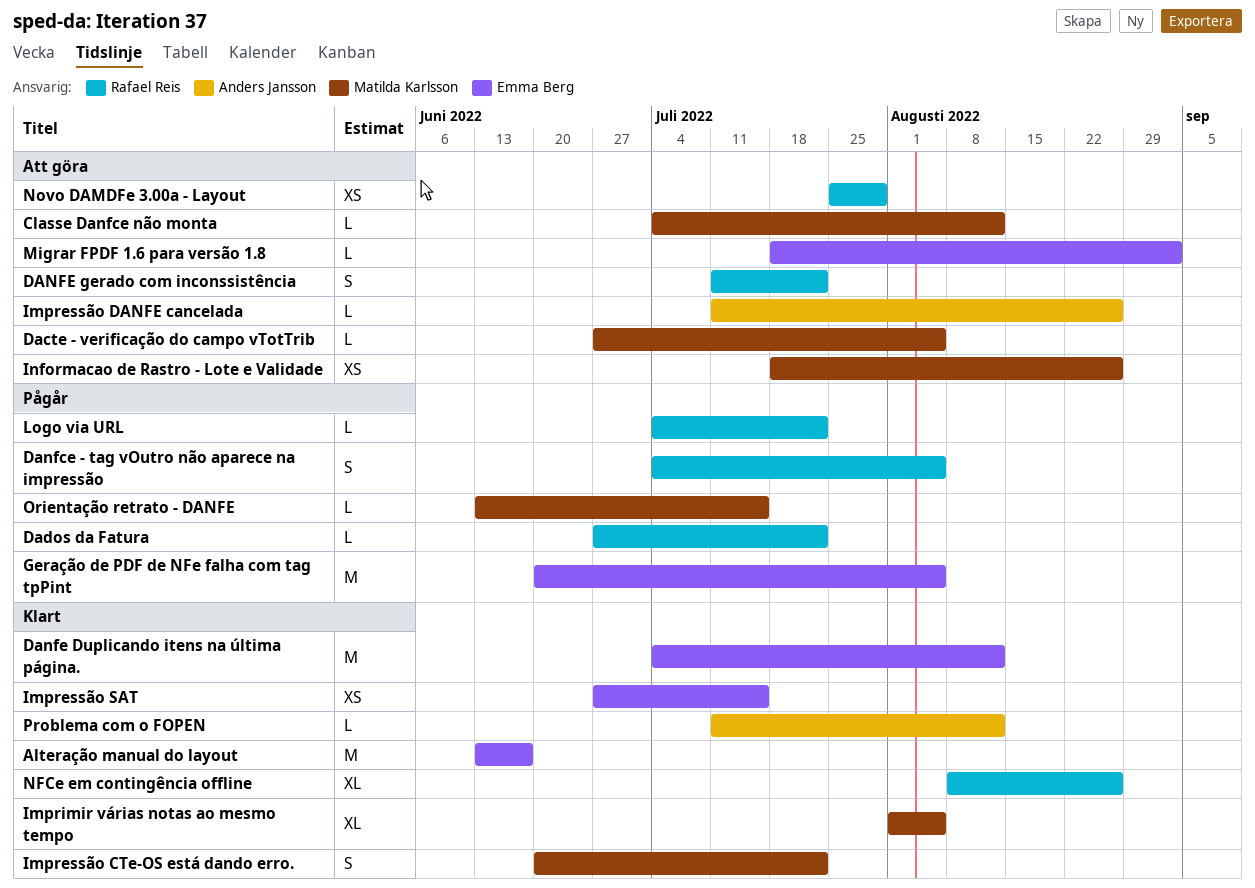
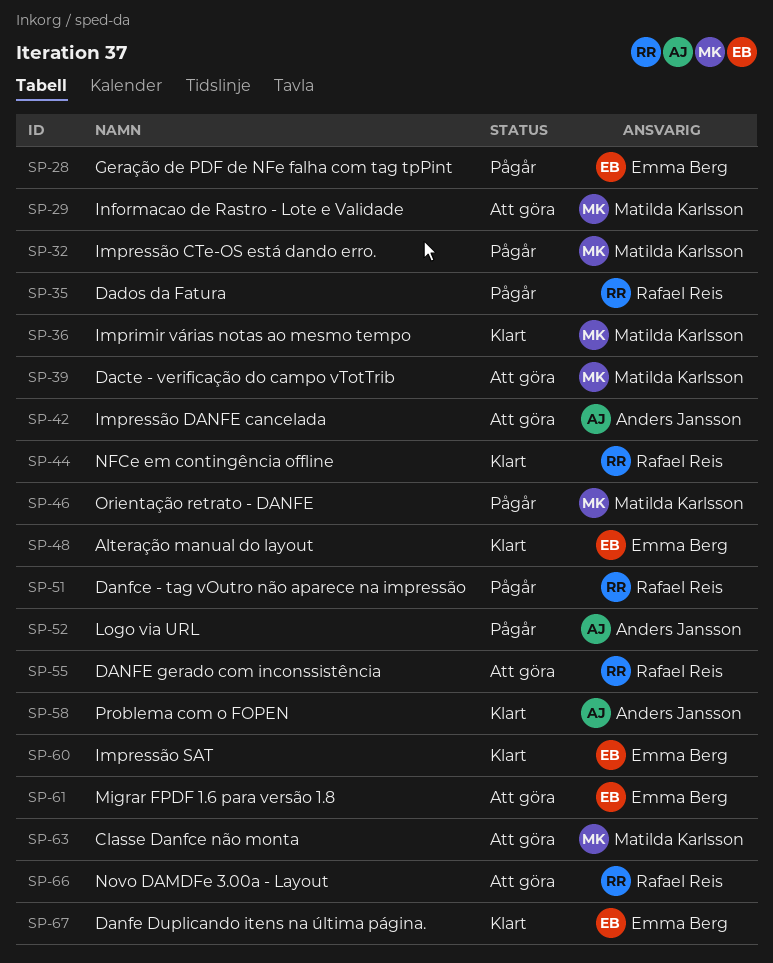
Impressão CTe-OS está dando erro., status: Klart -> Pågår
Logo via URL, owner: Rafael Reis -> Anders Jansson

